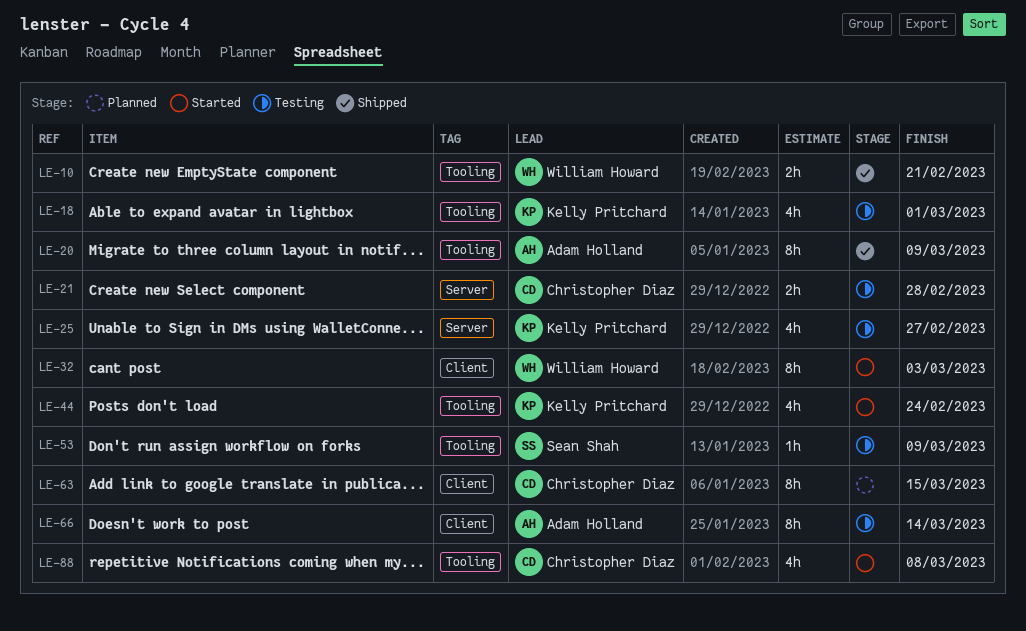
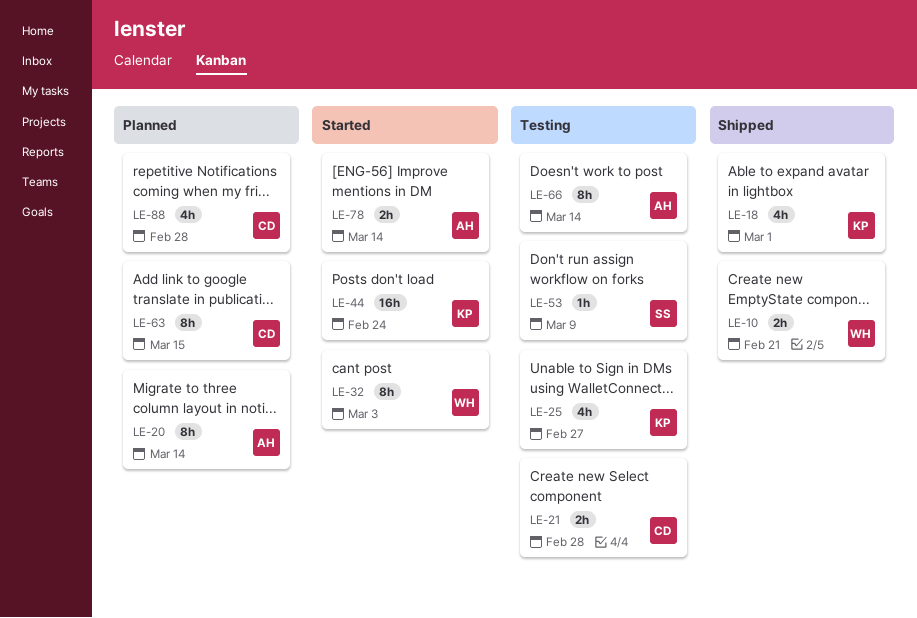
LE-18, status: Testing -> Shipped
LE-20, status: Shipped -> Planned
LE-20, due: Mar 9 -> Mar 14
LE-44, estimate: 4h -> 16h
LE-78: none -> present
LE-88, status: Started -> Planned
LE-88, due: Mar 8 -> Feb 28

